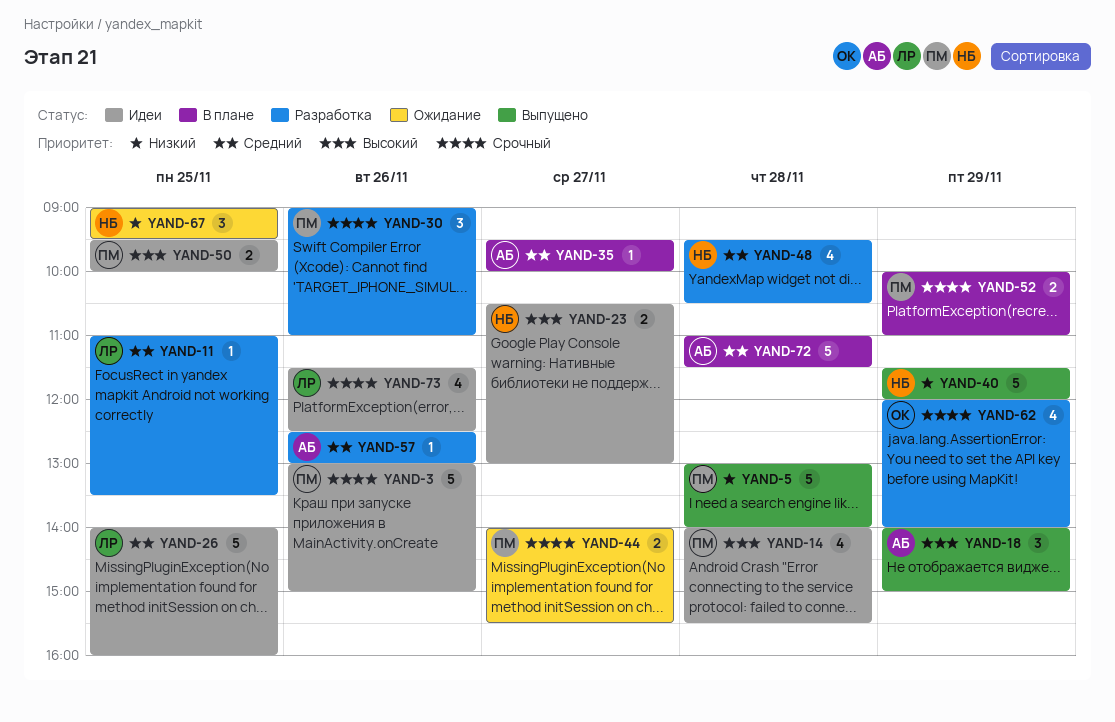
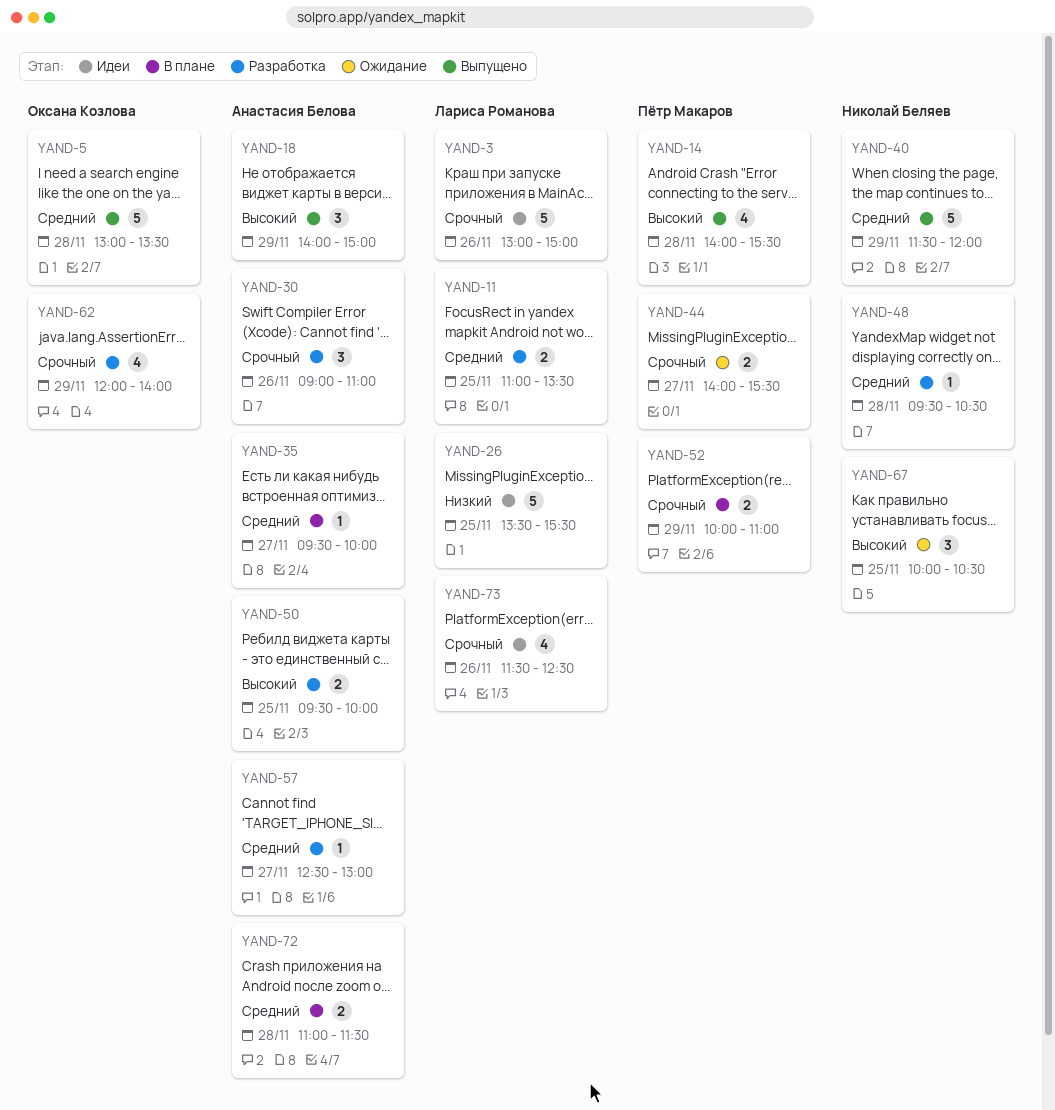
YAND-3, owner: Пётр Макаров -> Лариса Романова
YAND-5, owner: Пётр Макаров -> Оксана Козлова
YAND-5, priority: Низкий -> Средний
YAND-5, ends: 14:00 -> 13:30
YAND-11, estimate: 1 -> 2
YAND-14, status: Идеи -> Выпущено
YAND-23: present -> none
YAND-26, priority: Средний -> Низкий
YAND-26, begins: 14:00 -> 13:30
YAND-26, ends: 16:00 -> 15:30
YAND-30, owner: Пётр Макаров -> Анастасия Белова
YAND-40, priority: Низкий -> Средний
YAND-48, estimate: 4 -> 1
YAND-50, status: Идеи -> Разработка
YAND-50, owner: Пётр Макаров -> Анастасия Белова
YAND-57, day: Nov 26 -> Nov 27
YAND-67, priority: Низкий -> Высокий
YAND-67, begins: 09:00 -> 10:00
YAND-67, ends: 09:30 -> 10:30
YAND-72, estimate: 5 -> 2

